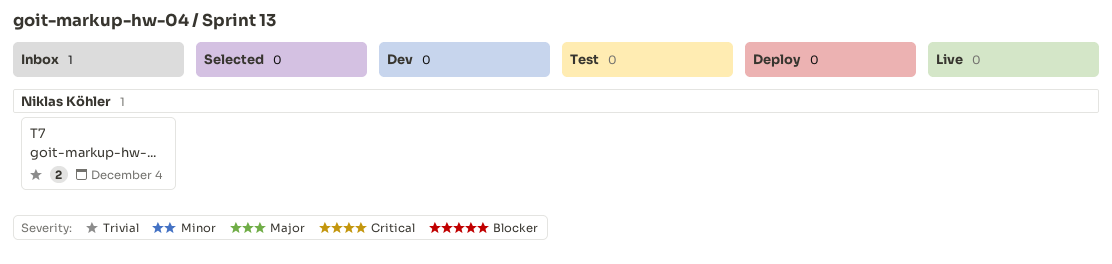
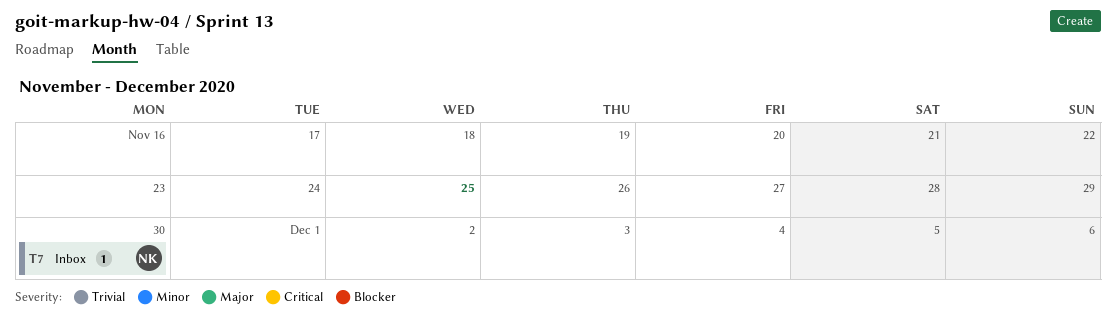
T7, estimate: 2 -> 1
T7, due: Dec 4 -> Nov 30

